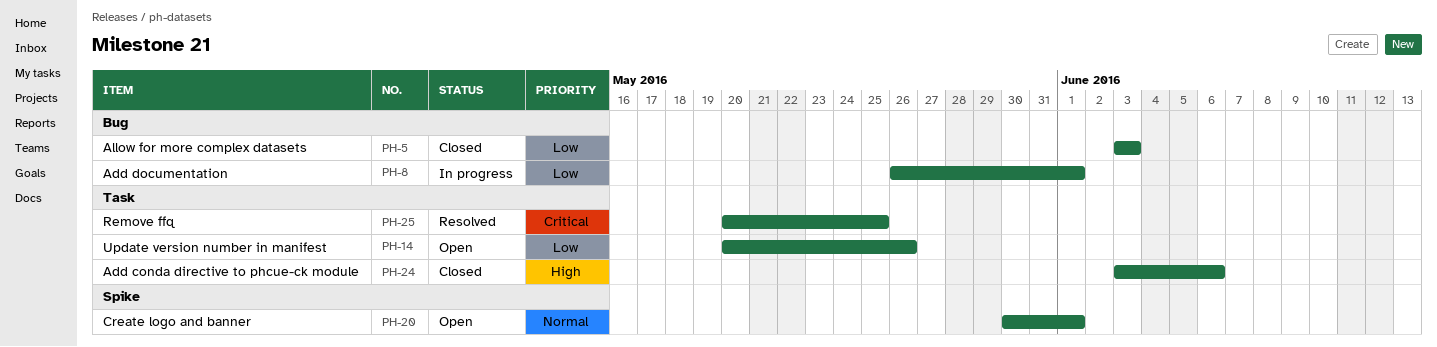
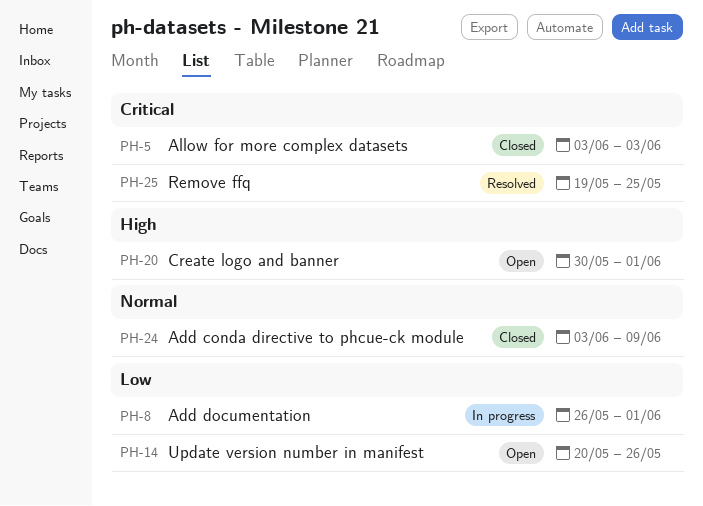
PH-5, priority: Low -> Critical
PH-20, priority: Normal -> High
PH-24, priority: High -> Normal
PH-24, due: Jun 6 -> Jun 9
PH-25, start: May 20 -> May 19

